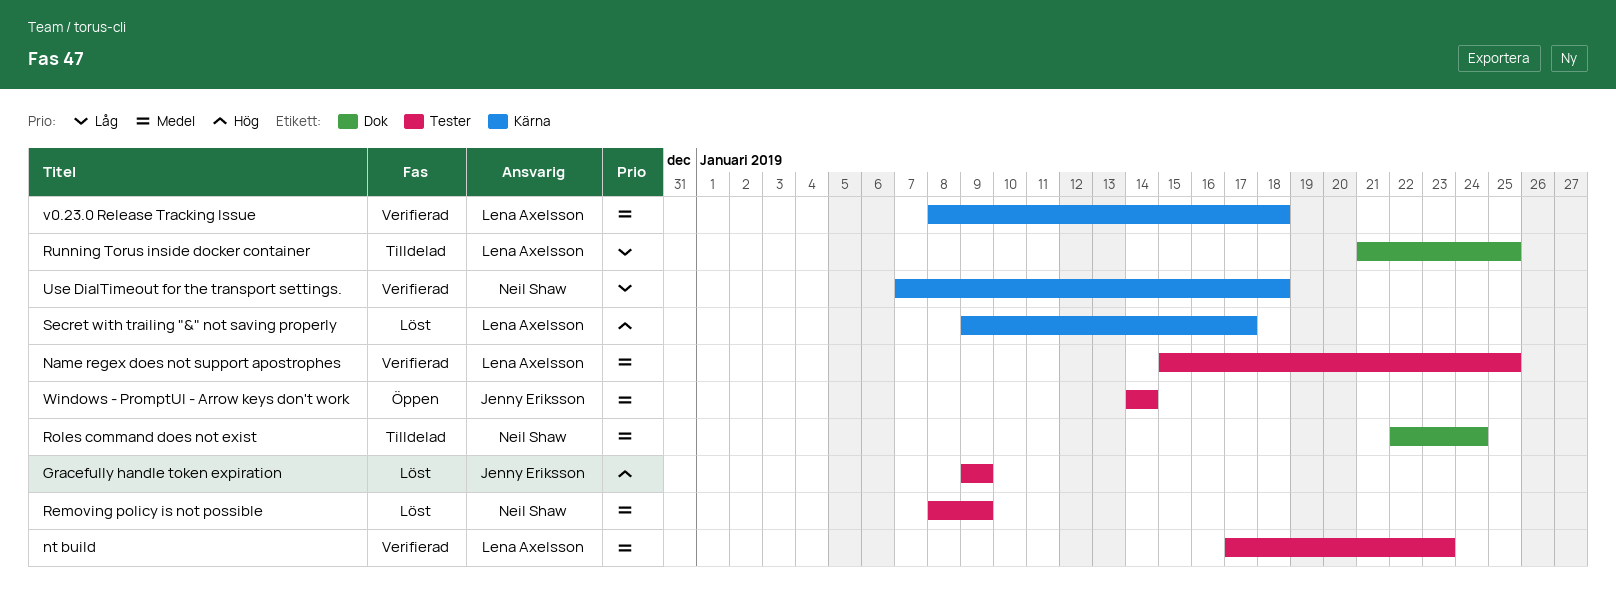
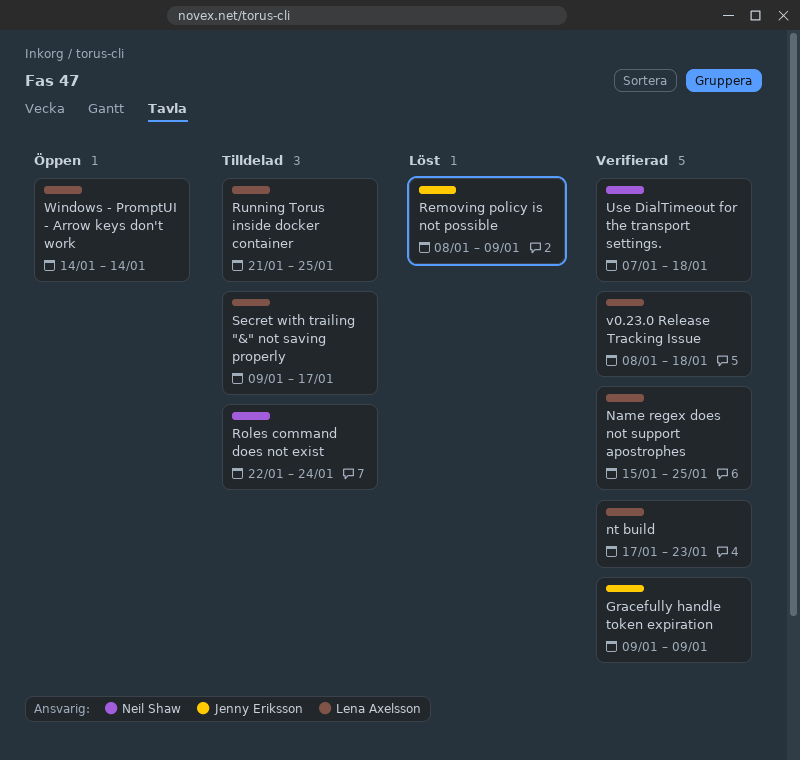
Gracefully handle token expiration, status: Löst -> Verifierad
Removing policy is not possible, owner: Neil Shaw -> Jenny Eriksson
Secret with trailing "&" not saving properly, status: Löst -> Tilldelad
Windows - PromptUI - Arrow keys don't work, owner: Jenny Eriksson -> Lena Axelsson

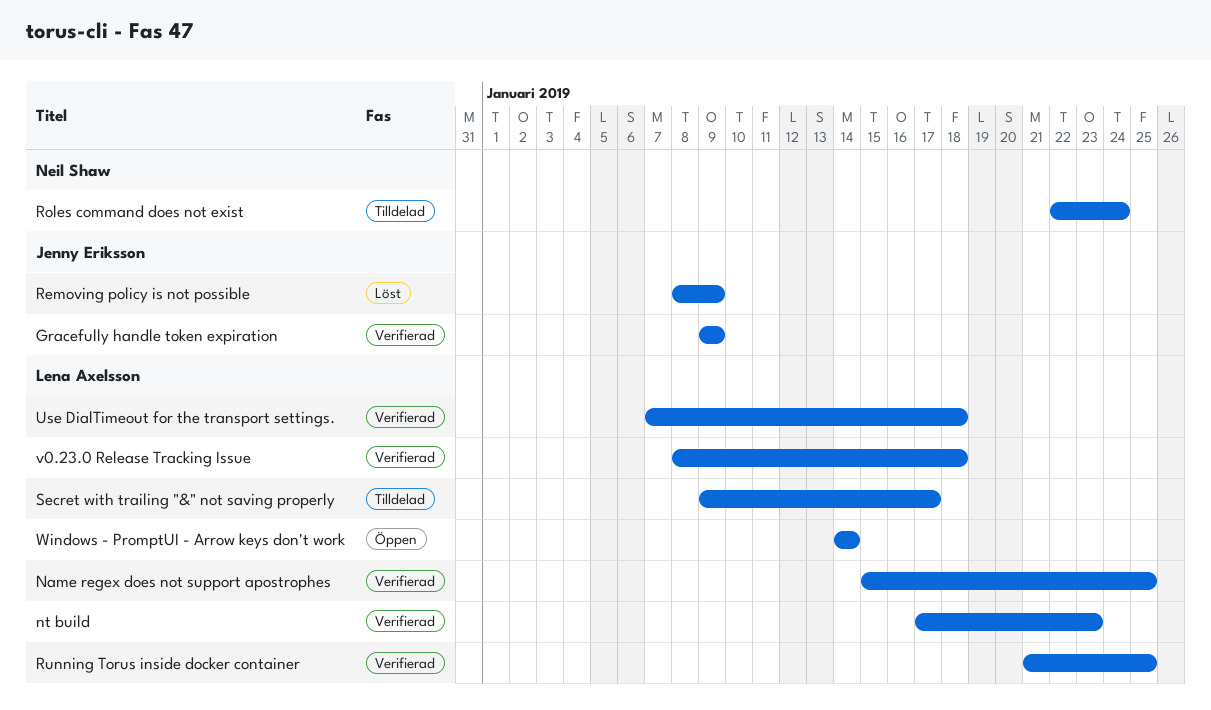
Running Torus inside docker container, status: Tilldelad -> Verifierad
Use DialTimeout for the transport settings., owner: Neil Shaw -> Lena Axelsson

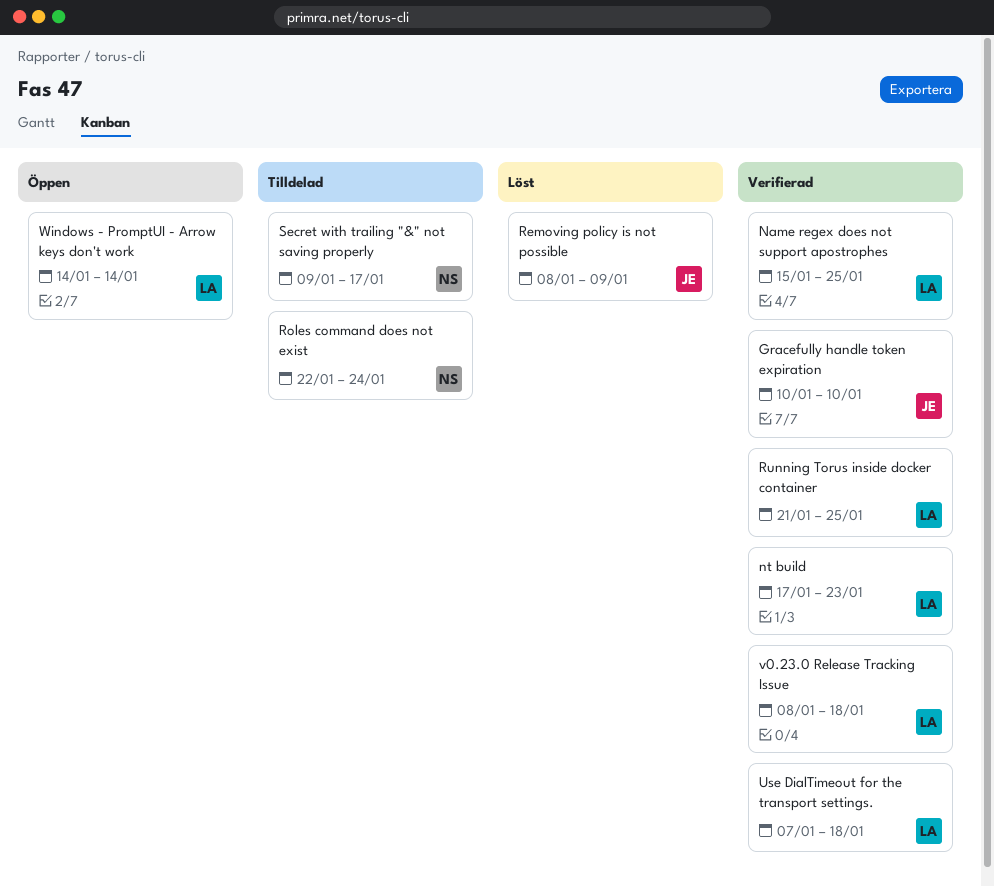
Gracefully handle token expiration, start: Jan 9 -> Jan 10
Gracefully handle token expiration, due: Jan 9 -> Jan 10
Secret with trailing "&" not saving properly, owner: Lena Axelsson -> Neil Shaw

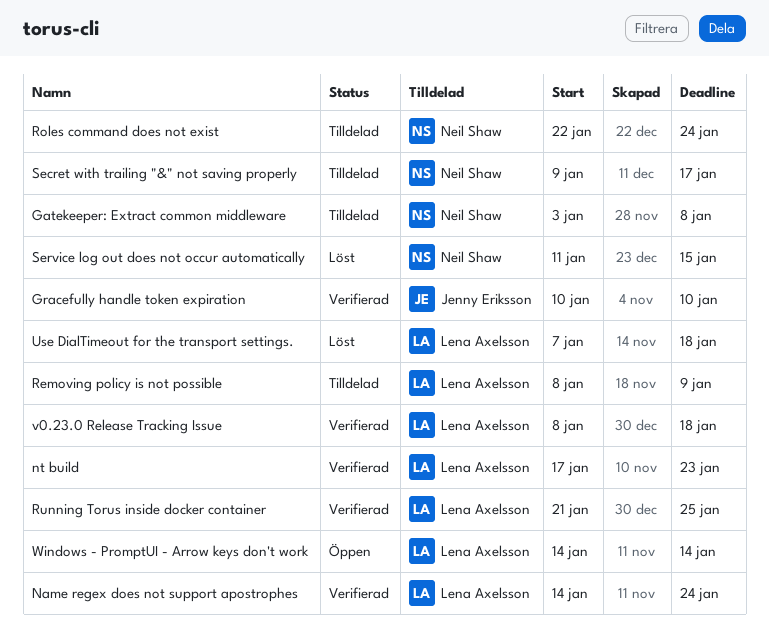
Gatekeeper: Extract common middleware: none -> present
Name regex does not support apostrophes, start: Jan 15 -> Jan 14
Name regex does not support apostrophes, due: Jan 25 -> Jan 24
Removing policy is not possible, status: Löst -> Tilldelad
Removing policy is not possible, owner: Jenny Eriksson -> Lena Axelsson
Service log out does not occur automatically: none -> present
Use DialTimeout for the transport settings., status: Verifierad -> Löst

